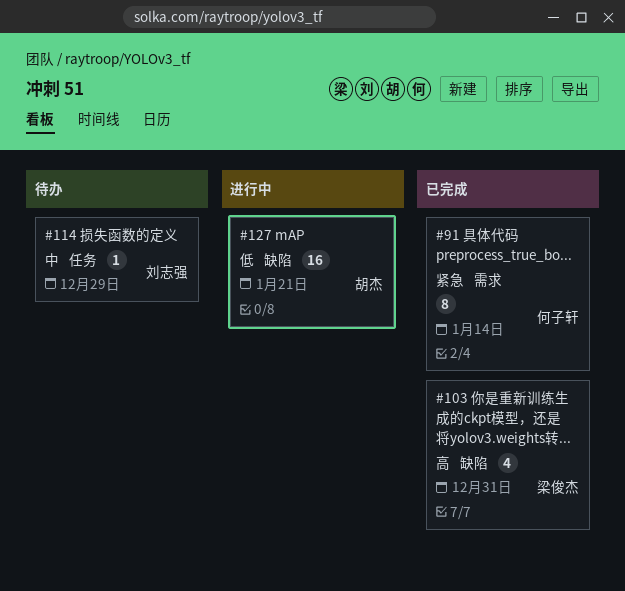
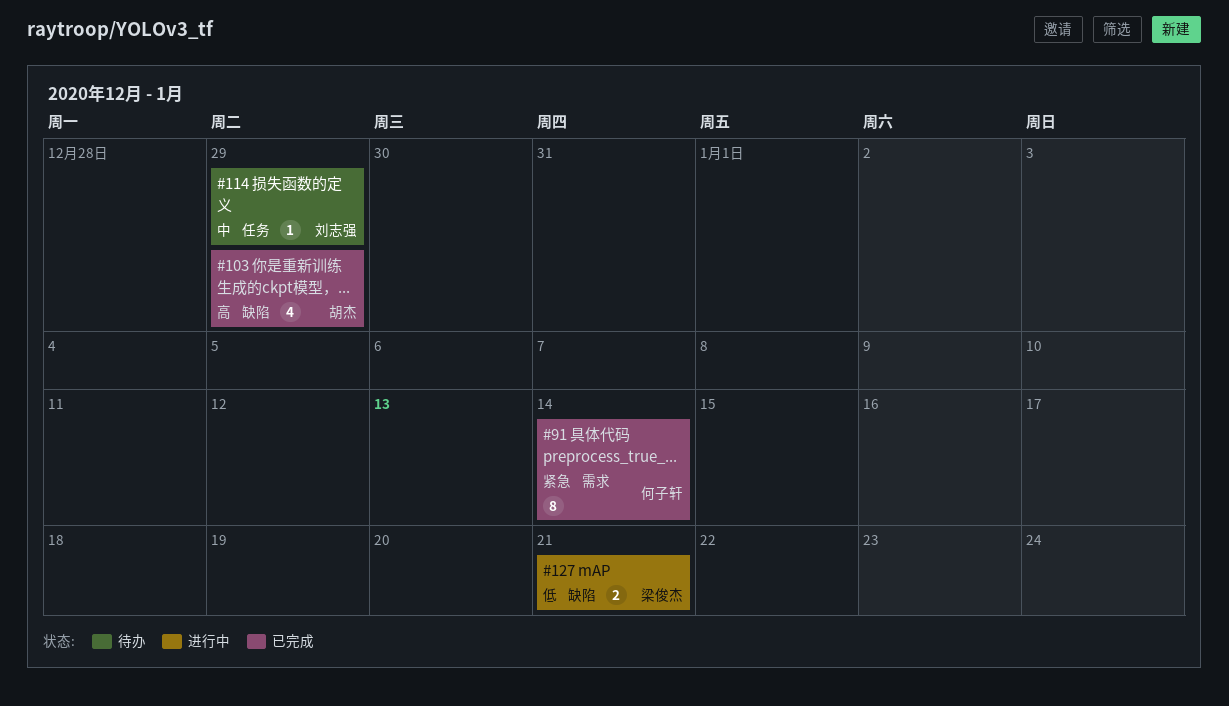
#103, owner: 梁俊杰 -> 胡杰
#103, due: Dec 31 -> Dec 29
#127, owner: 胡杰 -> 梁俊杰
#127, estimate: 16 -> 2

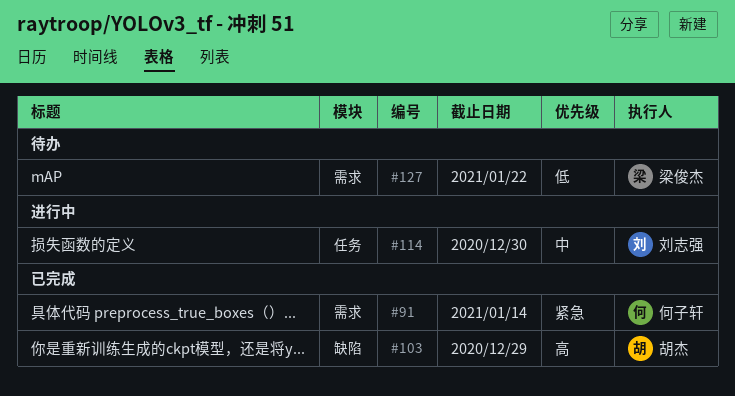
#114, status: 待办 -> 进行中
#114, due: Dec 29 -> Dec 30
#127, status: 进行中 -> 待办
#127, label: 缺陷 -> 需求
#127, due: Jan 21 -> Jan 22

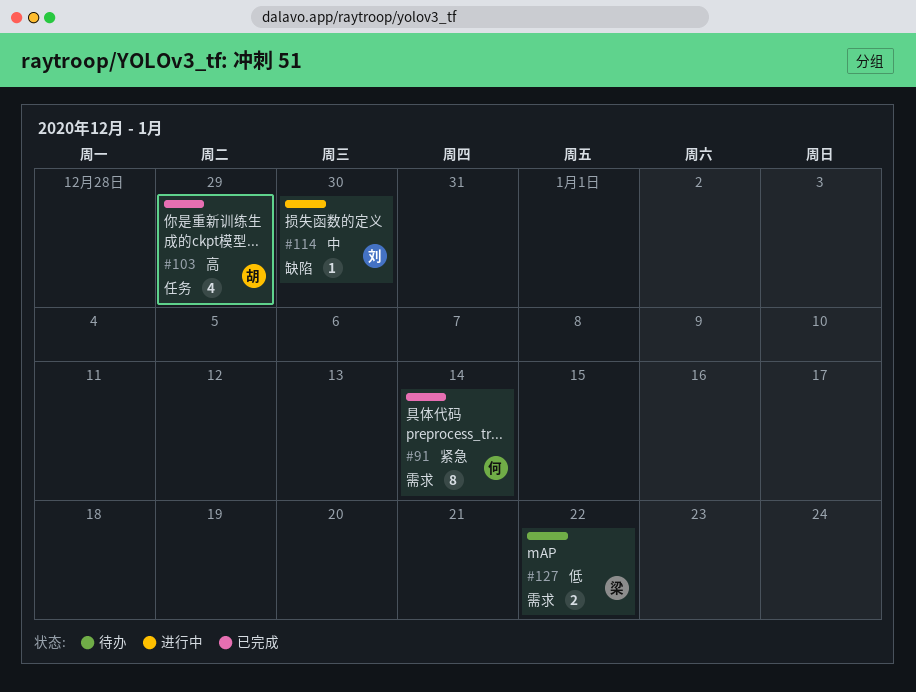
#103, label: 缺陷 -> 任务
#114, label: 任务 -> 缺陷

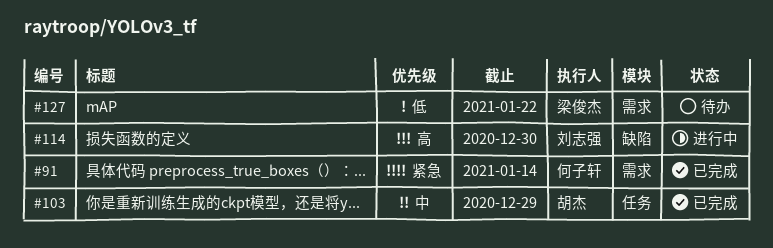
#103, priority: 高 -> 中
#114, priority: 中 -> 高

